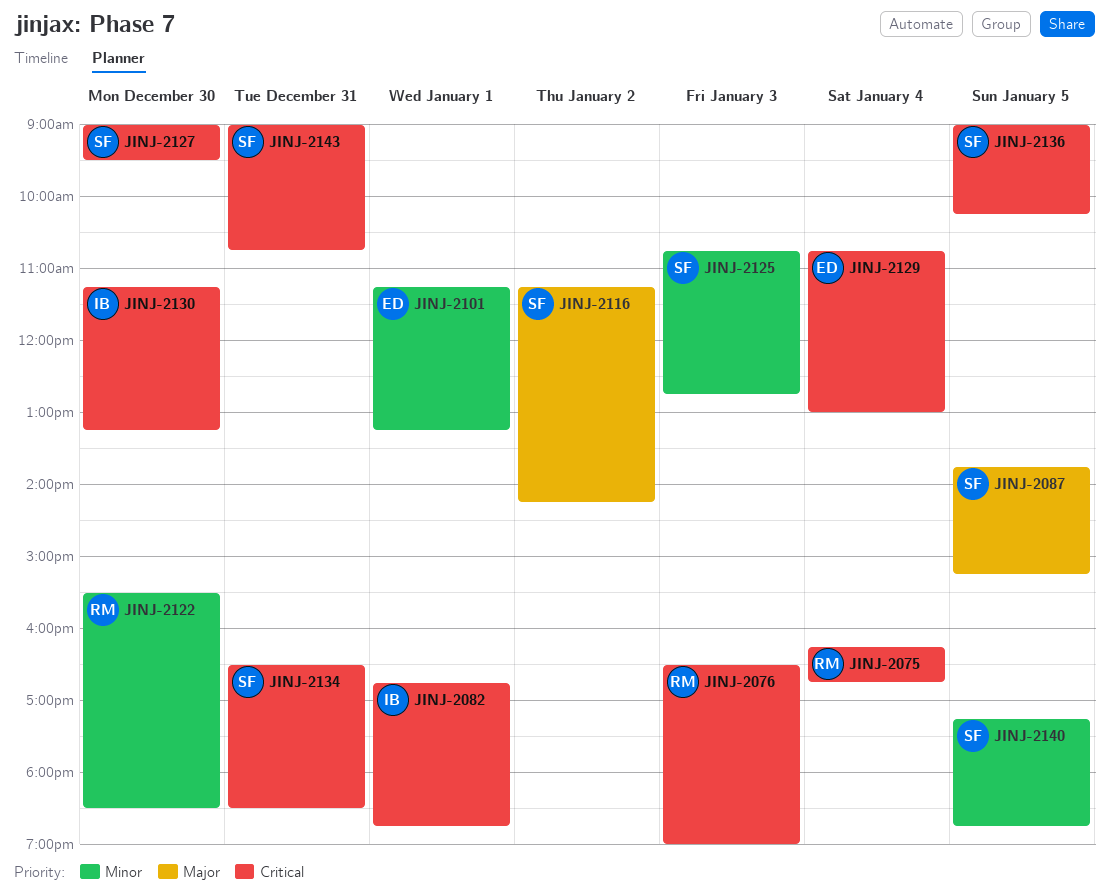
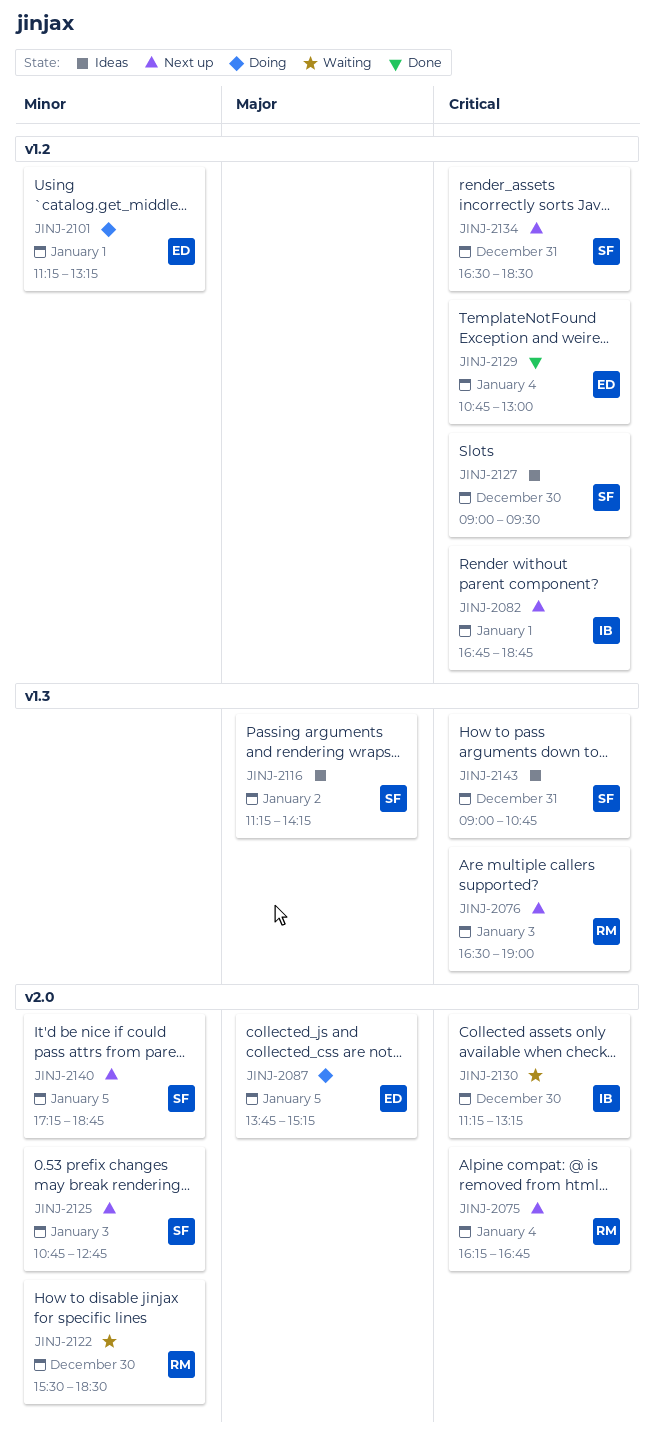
JINJ-2087, owner: SF -> ED
JINJ-2136: present -> none

